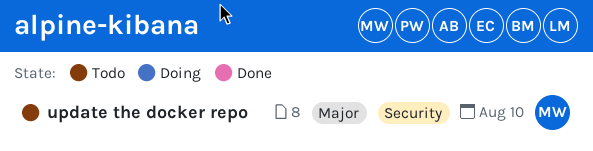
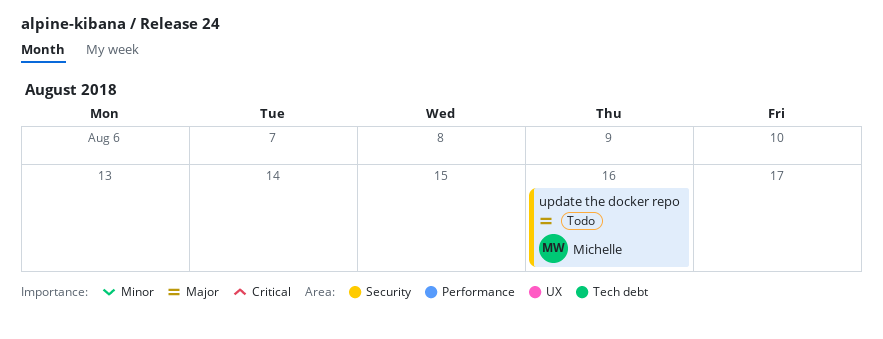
update the docker repo, due: Aug 10 -> Aug 16

